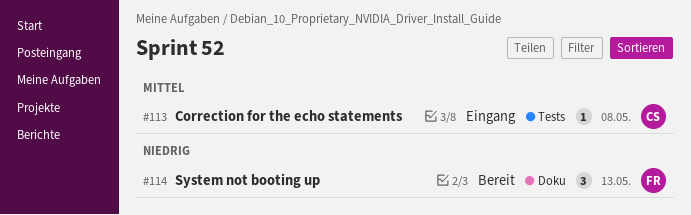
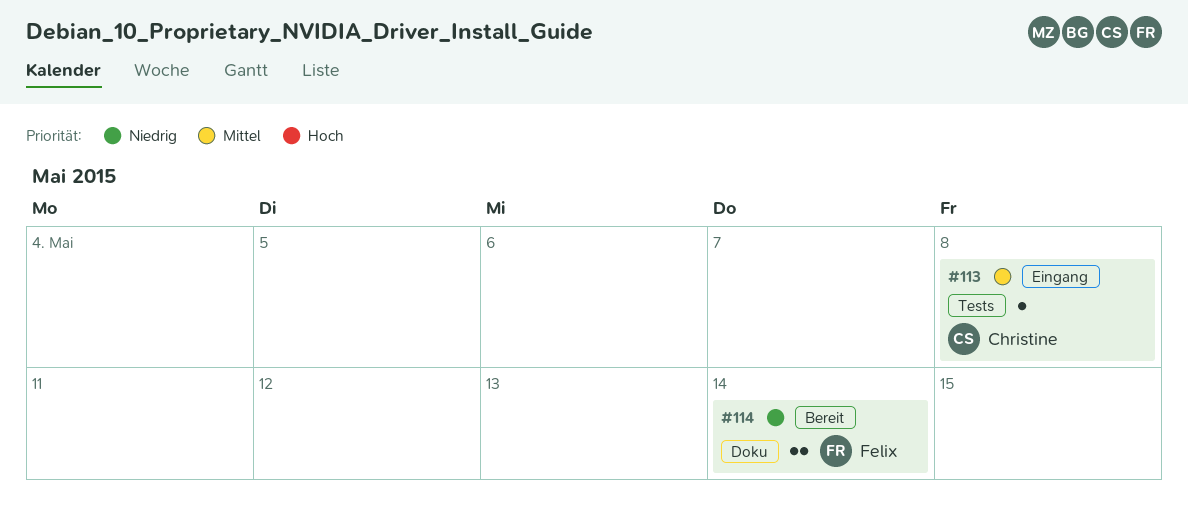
#114, estimate: 3 -> 2
#114, due: May 13 -> May 14

